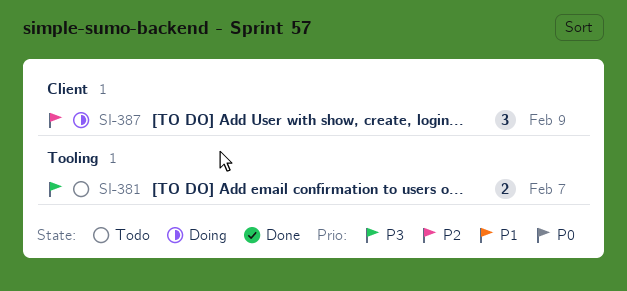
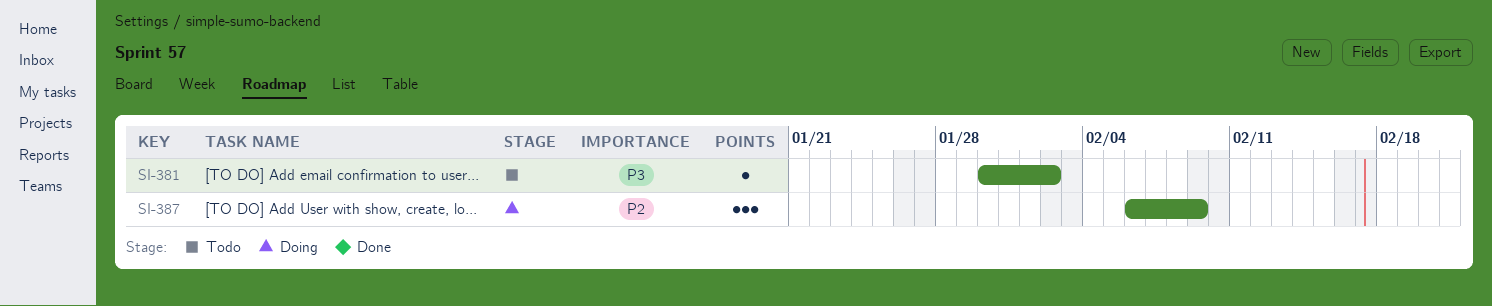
SI-381, estimate: 2 -> 1
SI-381, due: Feb 7 -> Feb 2

